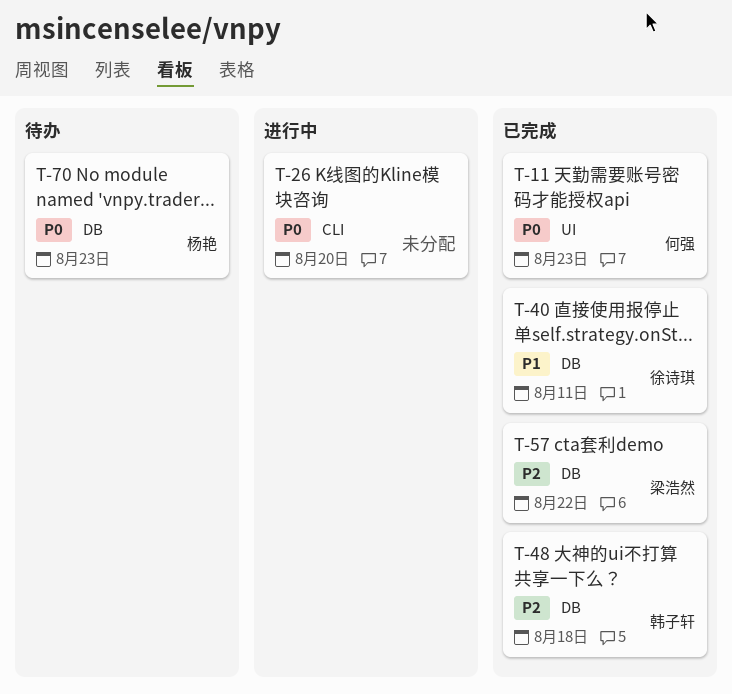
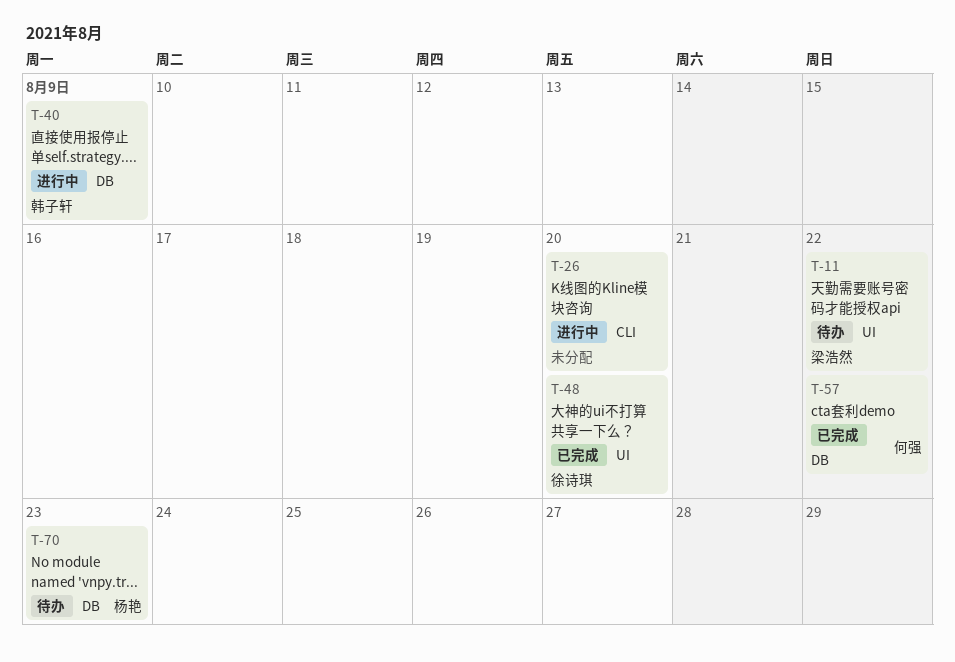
T-11, status: 已完成 -> 待办
T-11, owner: 何强 -> 梁浩然
T-11, due: Aug 23 -> Aug 22
T-40, status: 已完成 -> 进行中
T-40, owner: 徐诗琪 -> 韩子轩
T-40, due: Aug 11 -> Aug 9
T-48, owner: 韩子轩 -> 徐诗琪
T-48, label: DB -> UI
T-48, due: Aug 18 -> Aug 20
T-57, owner: 梁浩然 -> 何强

